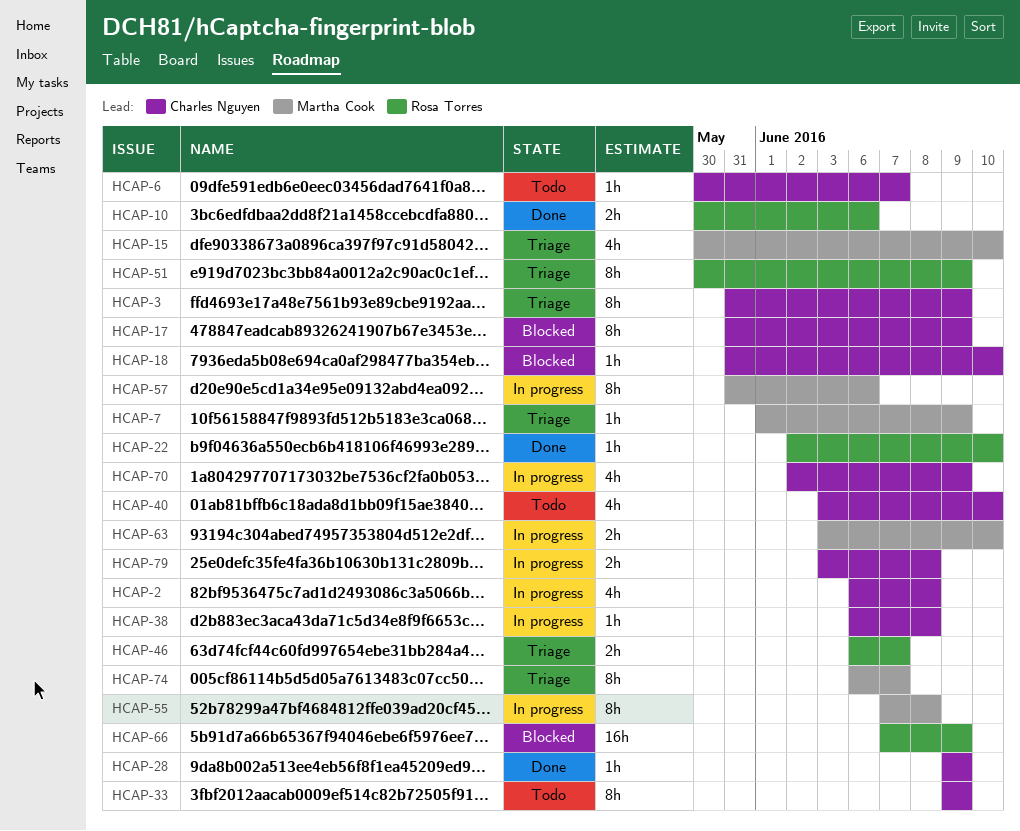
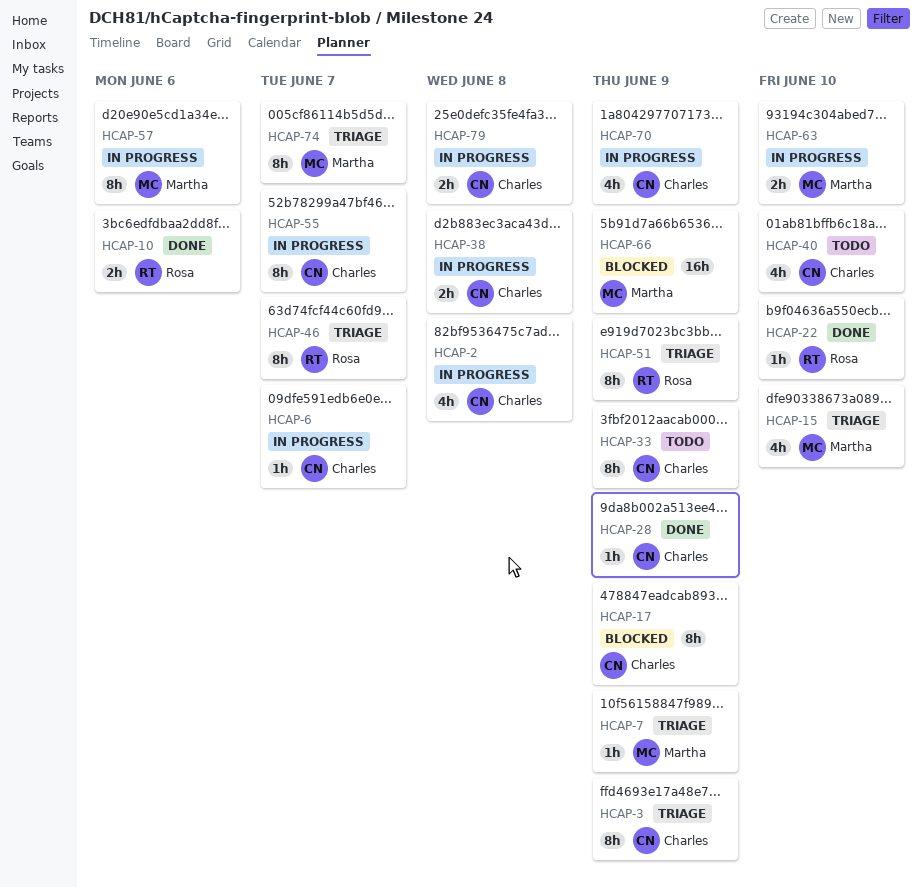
HCAP-6, status: Todo -> In progress
HCAP-18: present -> none
HCAP-38, estimate: 1h -> 2h
HCAP-46, estimate: 2h -> 8h
HCAP-55, owner: Martha Cook -> Charles Nguyen
HCAP-55, due: Jun 8 -> Jun 7
HCAP-66, owner: Rosa Torres -> Martha Cook

